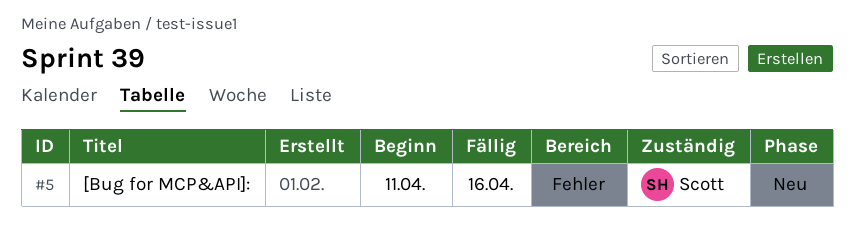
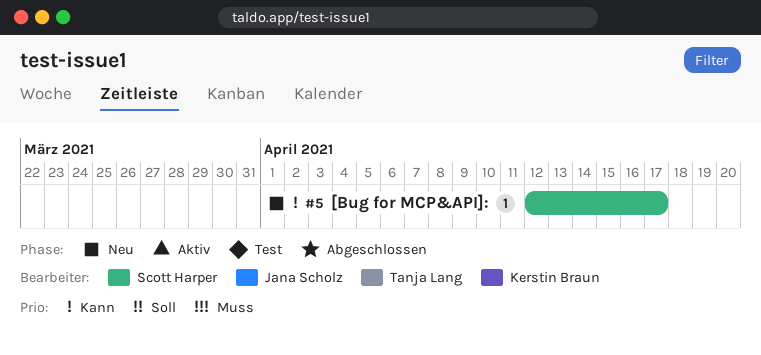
#5, start: Apr 11 -> Apr 12
#5, due: Apr 16 -> Apr 17

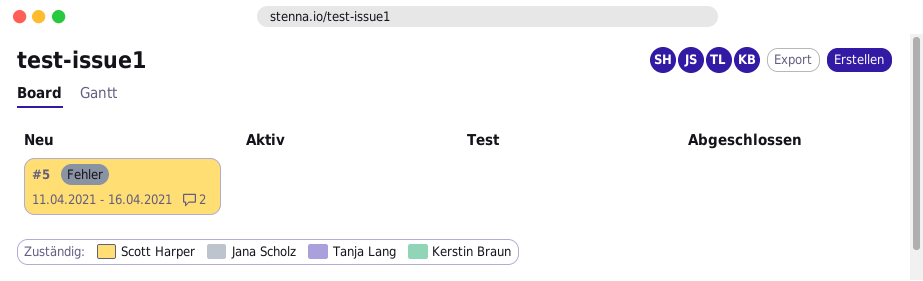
#5, start: Apr 12 -> Apr 11
#5, due: Apr 17 -> Apr 16

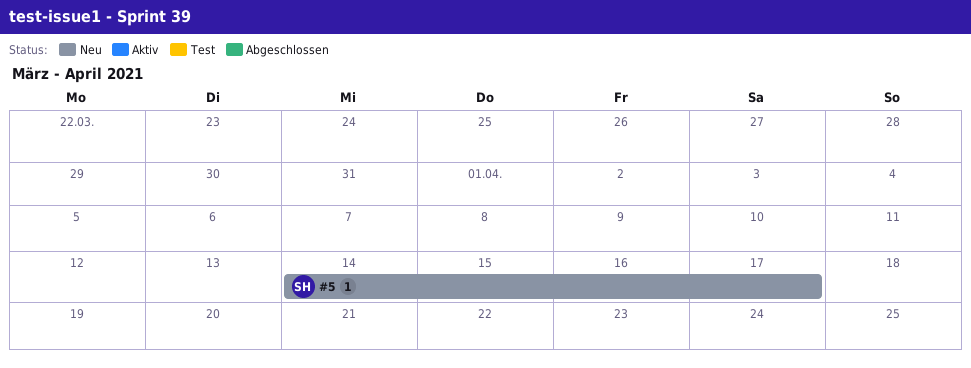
#5, start: Apr 11 -> Apr 14
#5, due: Apr 16 -> Apr 17

